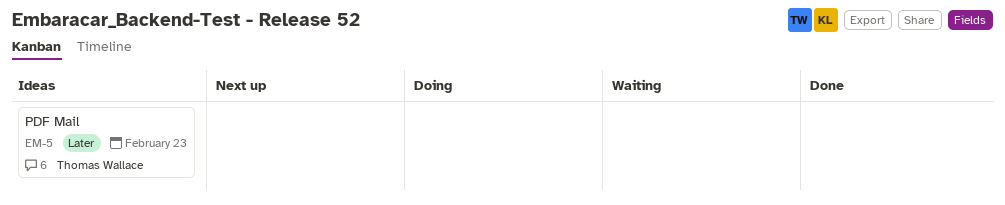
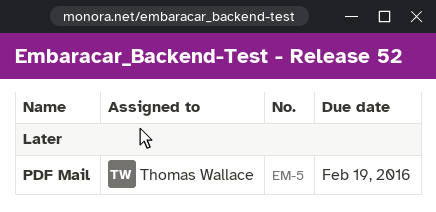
EM-5, due: Feb 23 -> Feb 19

